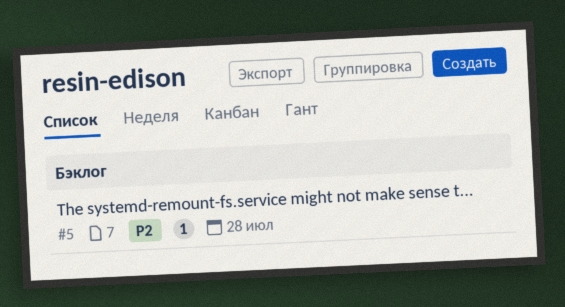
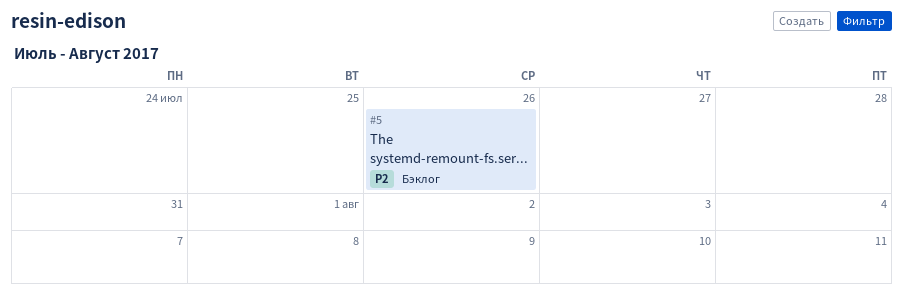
#5, due: Jul 28 -> Jul 26

